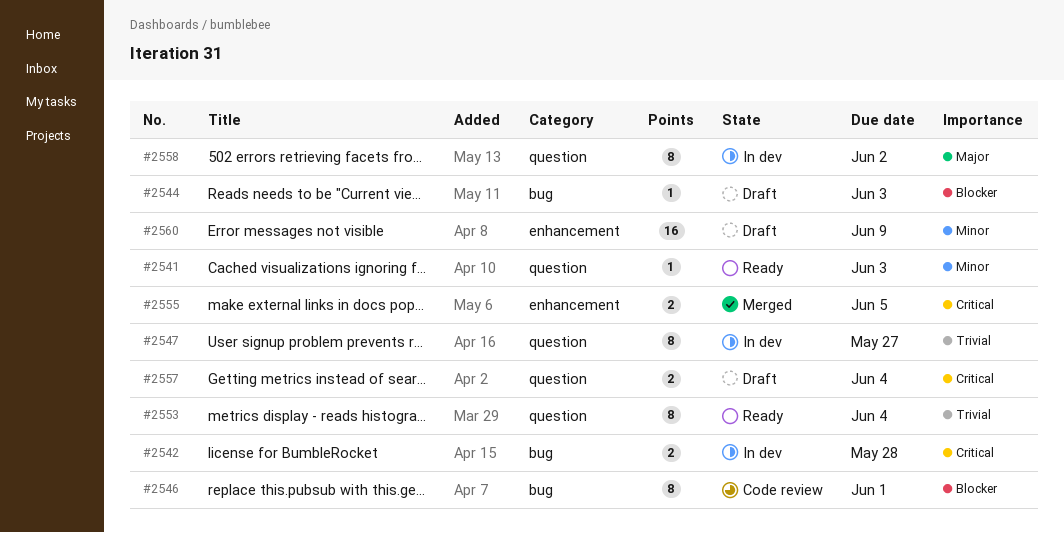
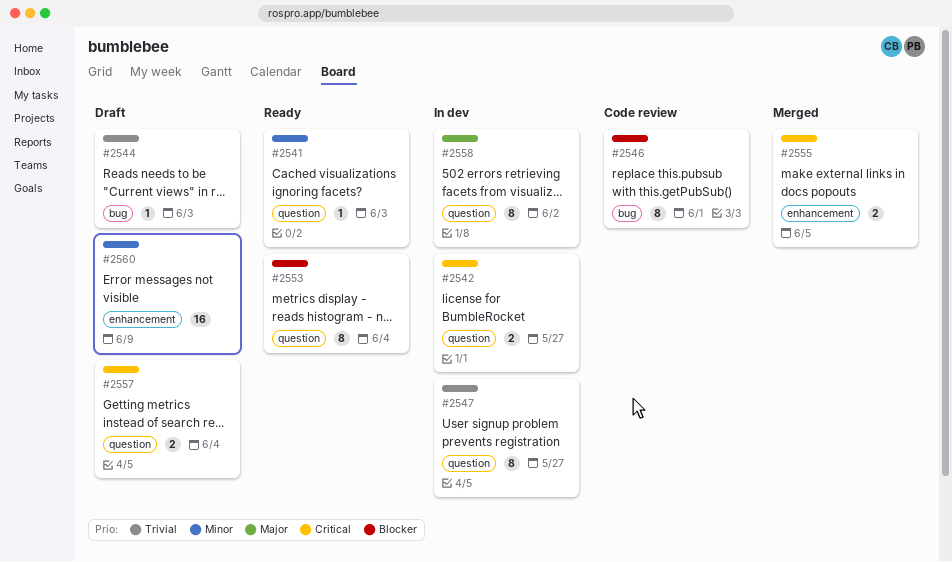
#2542, label: bug -> question
#2542, due: May 28 -> May 27
#2544, priority: Blocker -> Trivial
#2553, priority: Trivial -> Blocker

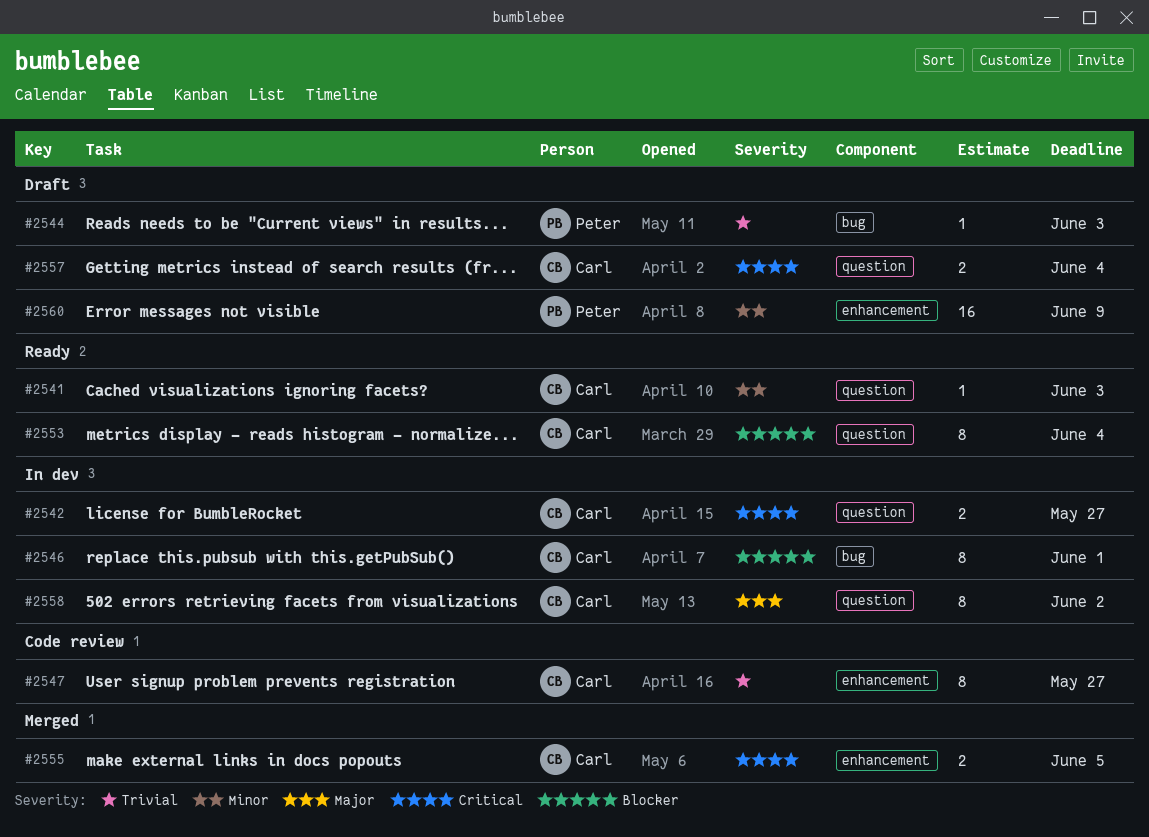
#2546, status: Code review -> In dev
#2547, status: In dev -> Code review
#2547, label: question -> enhancement

